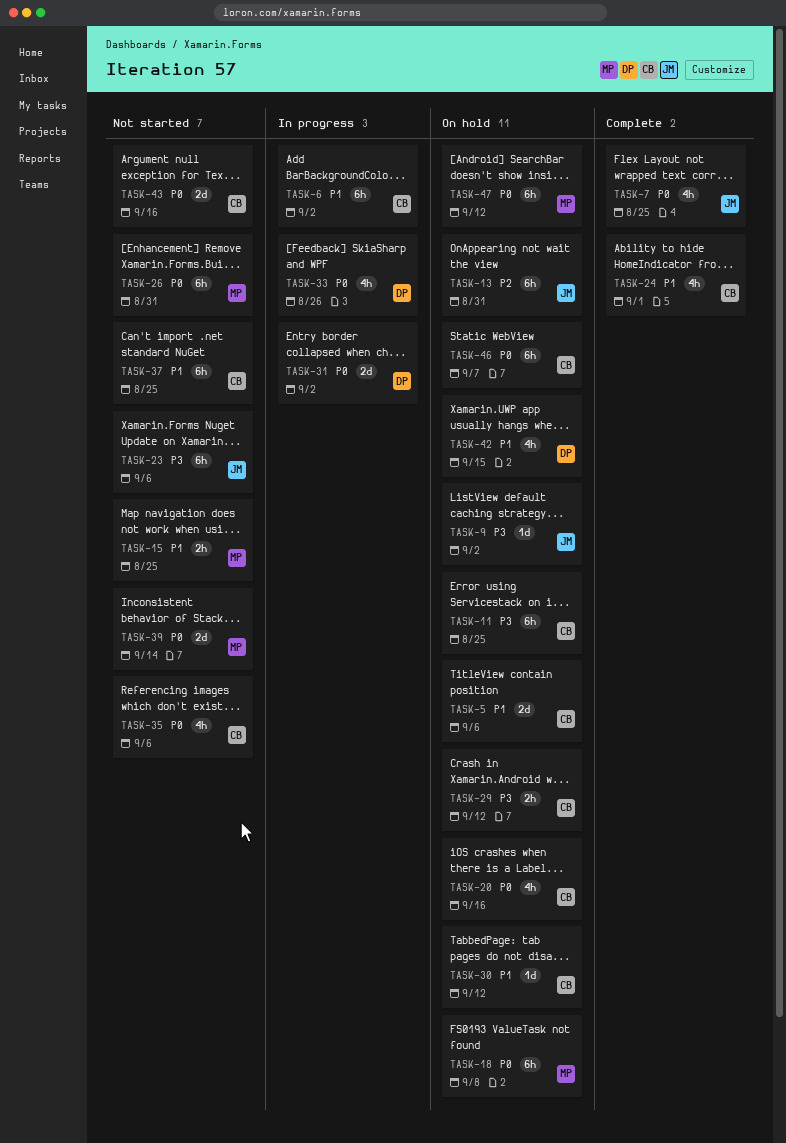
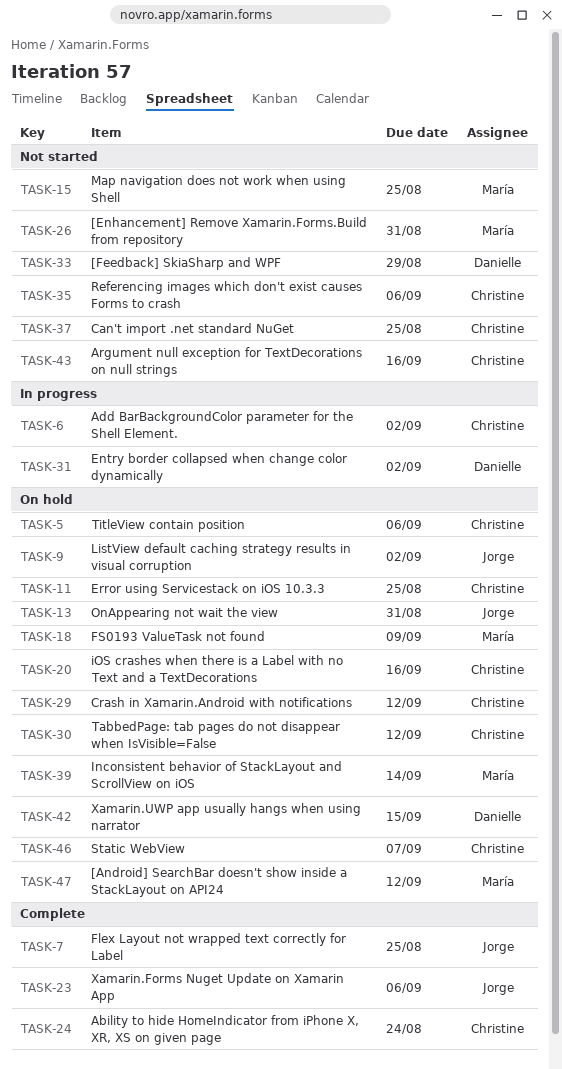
TASK-18, due: Sep 8 -> Sep 9
TASK-23, status: Not started -> Complete
TASK-24, due: Sep 1 -> Aug 24
TASK-33, status: In progress -> Not started
TASK-33, due: Aug 26 -> Aug 29
TASK-39, status: Not started -> On hold

